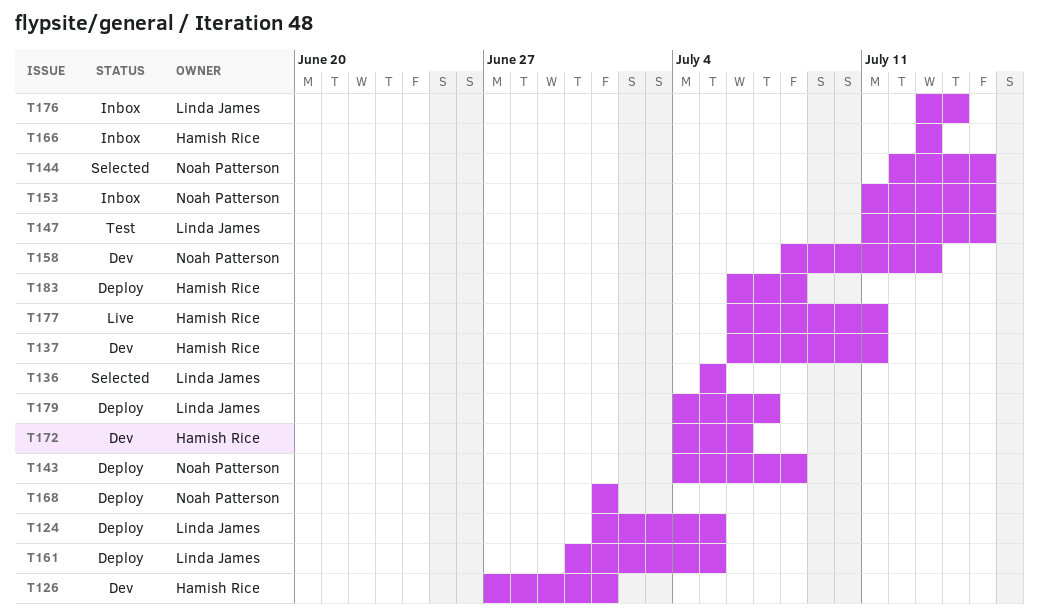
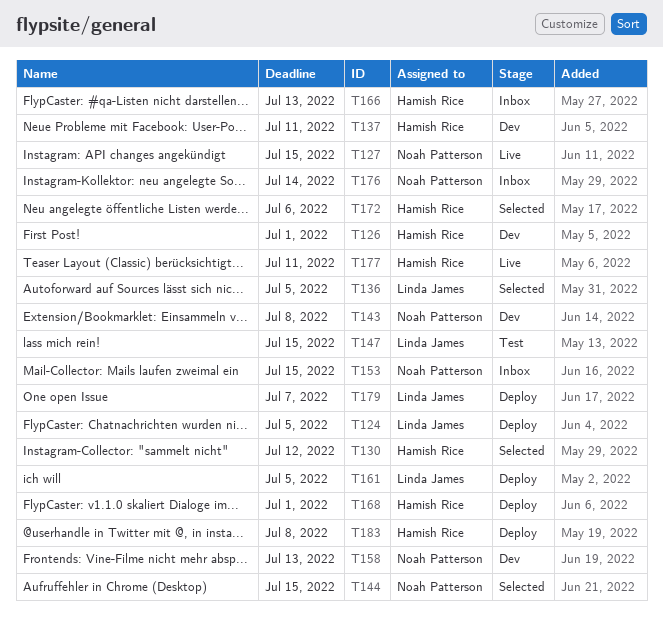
T127: none -> present
T130: none -> present
T143, status: Deploy -> Dev
T168, owner: Noah Patterson -> Hamish Rice
T172, status: Dev -> Selected
T176, owner: Linda James -> Noah Patterson

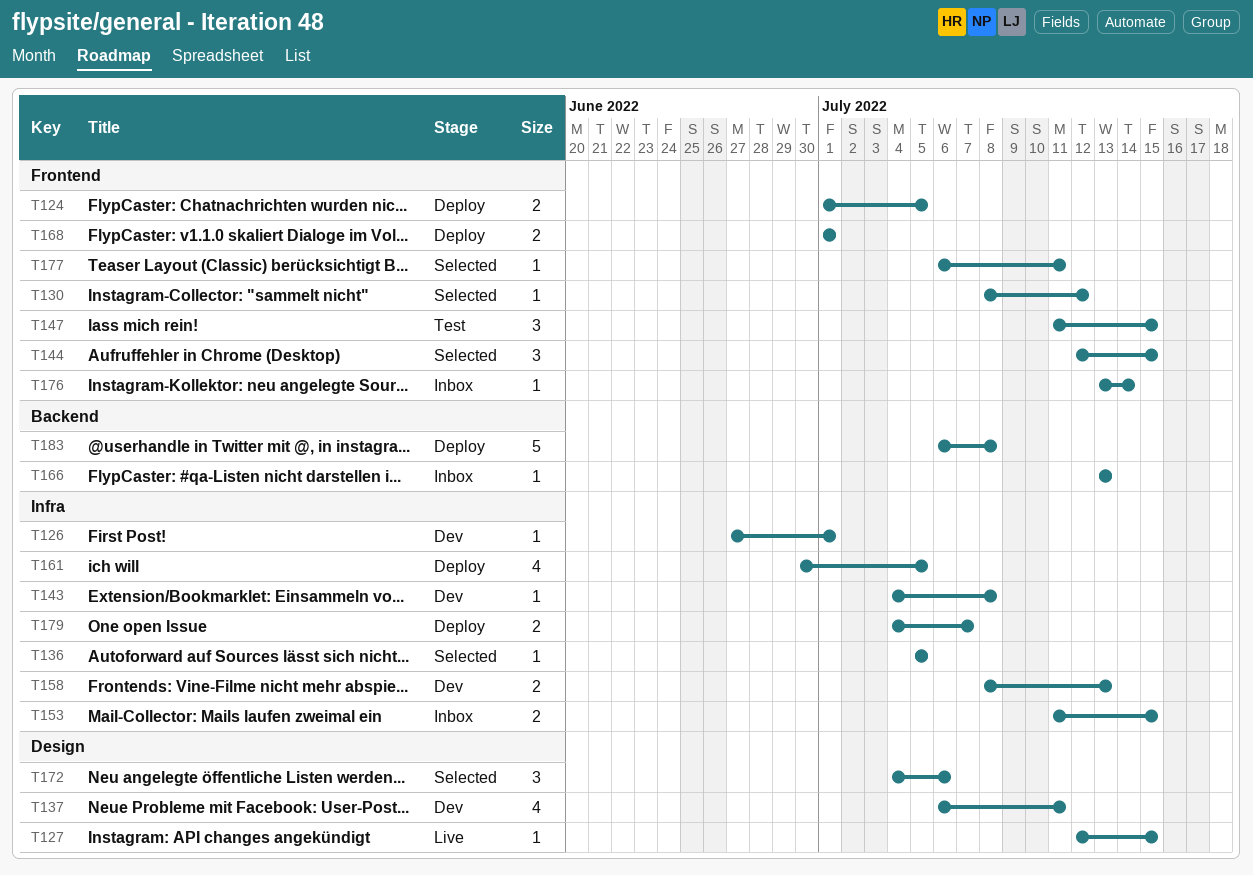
T177, status: Live -> Selected

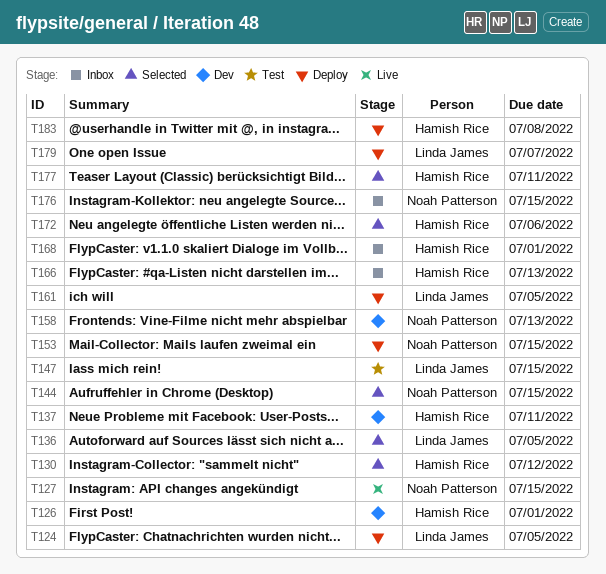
T143: present -> none
T153, status: Inbox -> Deploy
T168, status: Deploy -> Inbox
T176, due: Jul 14 -> Jul 15

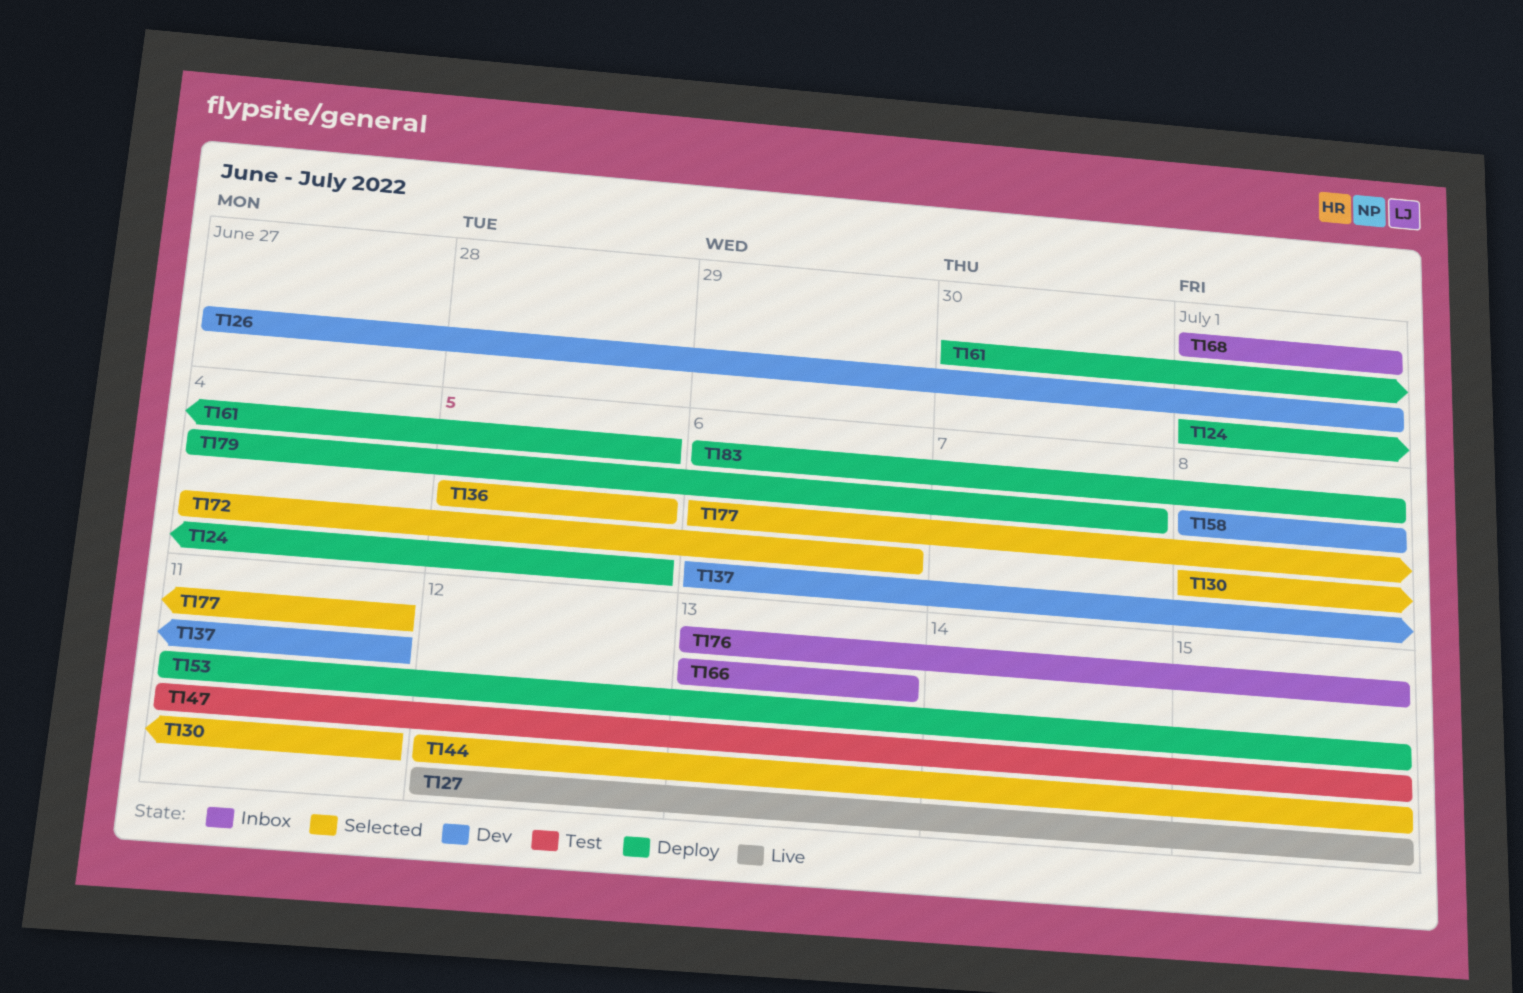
T130, due: Jul 12 -> Jul 11
T158, due: Jul 13 -> Jul 8

